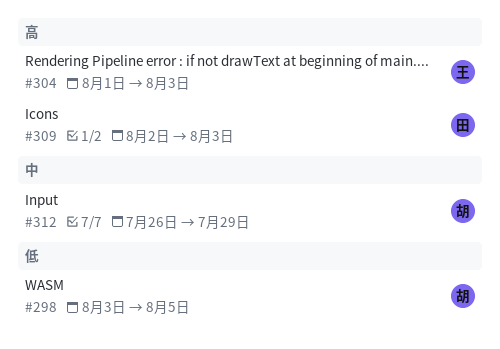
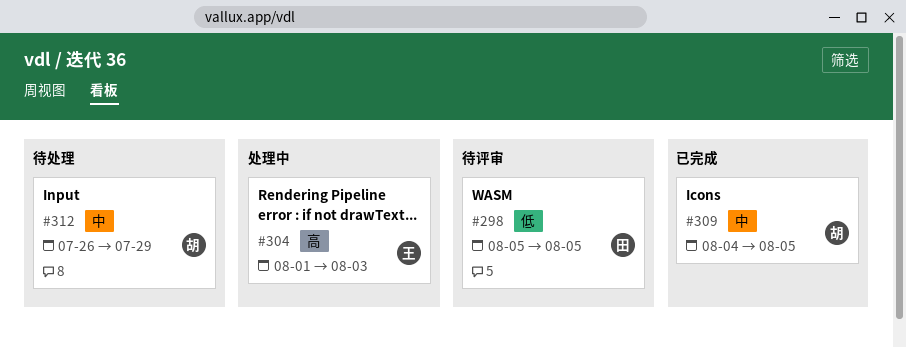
#298, owner: 胡 -> 田
#298, start: Aug 3 -> Aug 5
#309, owner: 田 -> 胡
#309, priority: 高 -> 中
#309, start: Aug 2 -> Aug 4
#309, due: Aug 3 -> Aug 5

